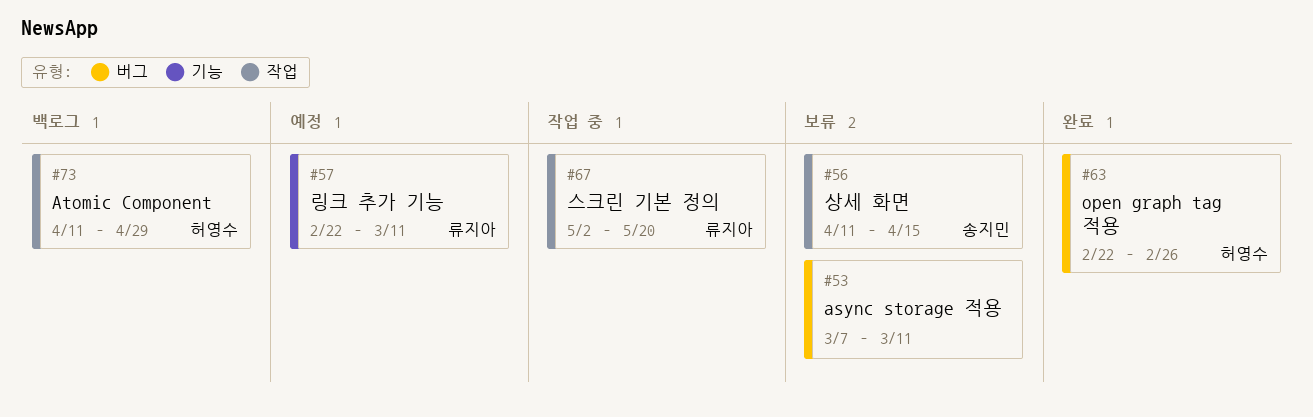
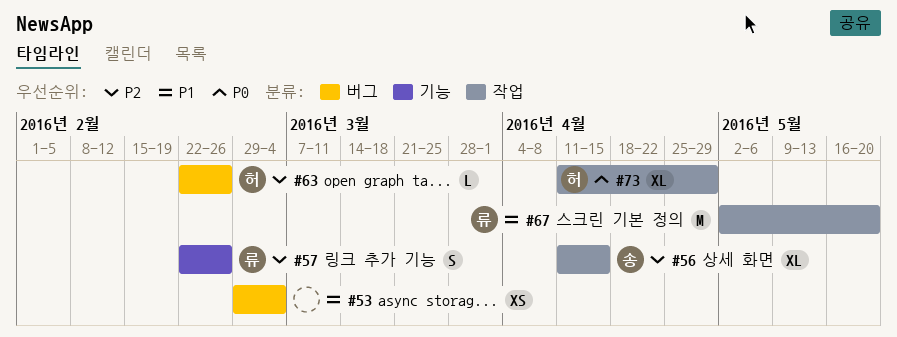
#53, start: Mar 7 -> Feb 29
#53, due: Mar 11 -> Mar 4
#57, due: Mar 11 -> Feb 26

